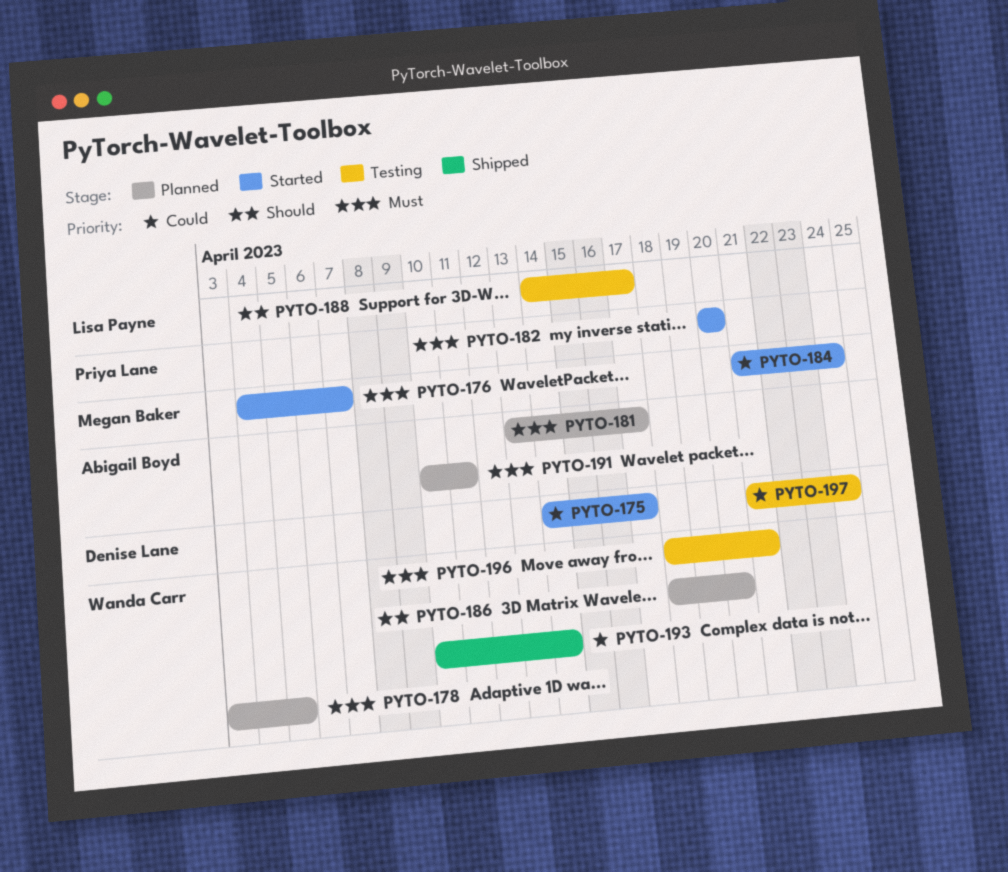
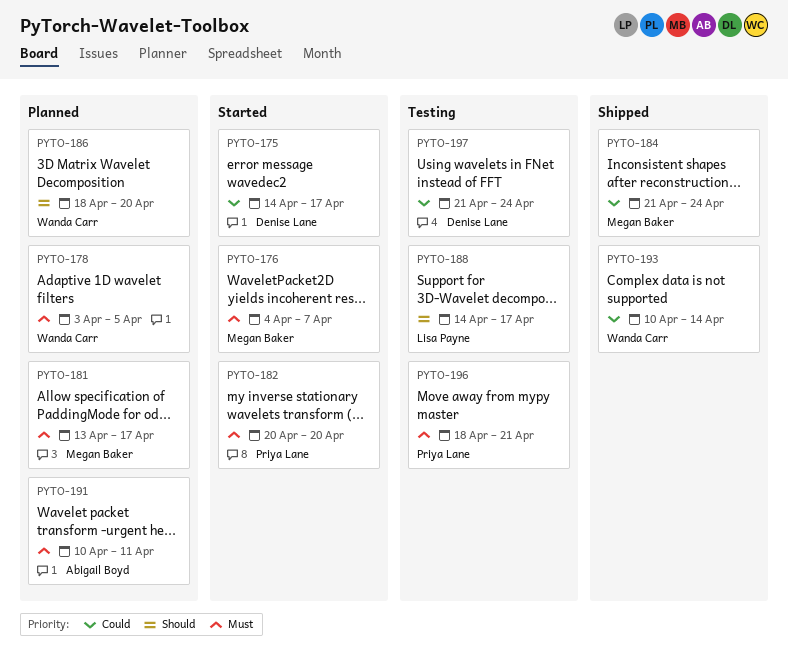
PYTO-181, owner: Abigail Boyd -> Megan Baker
PYTO-184, status: Started -> Shipped
PYTO-196, owner: Wanda Carr -> Priya Lane

